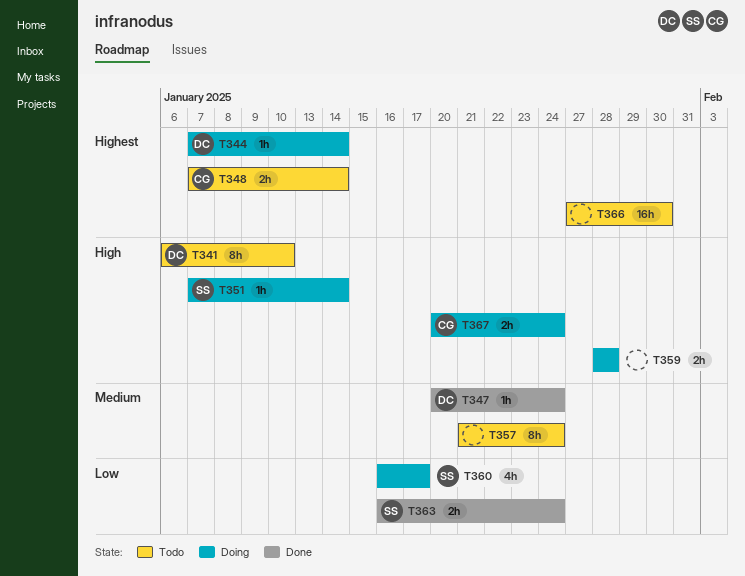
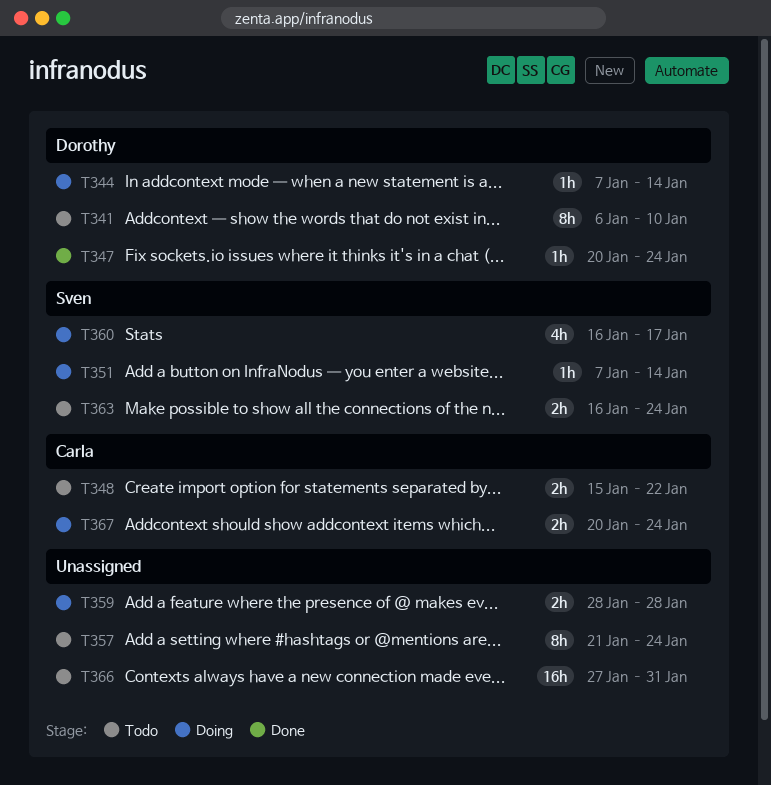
T348, start: Jan 7 -> Jan 15
T348, due: Jan 14 -> Jan 22
T363, status: Done -> Todo
T366, due: Jan 30 -> Jan 31

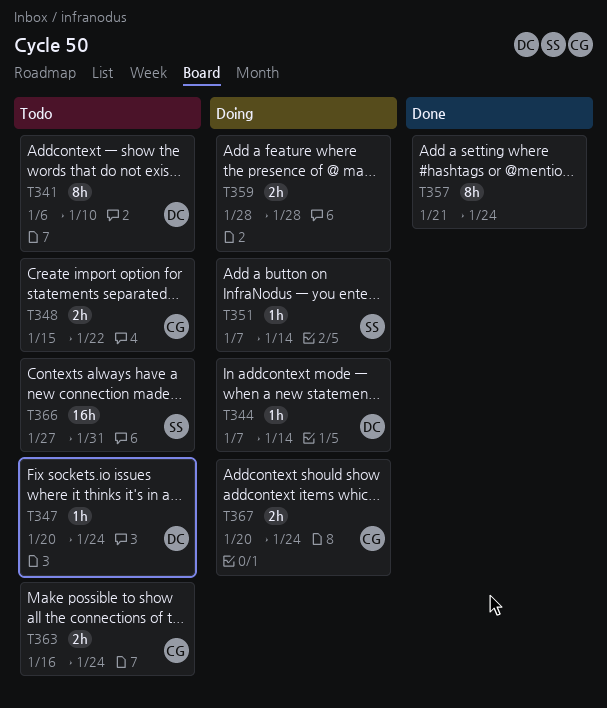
T347, status: Done -> Todo
T357, status: Todo -> Done
T360: present -> none
T363, owner: Sven -> Carla
T366, owner: none -> Sven

